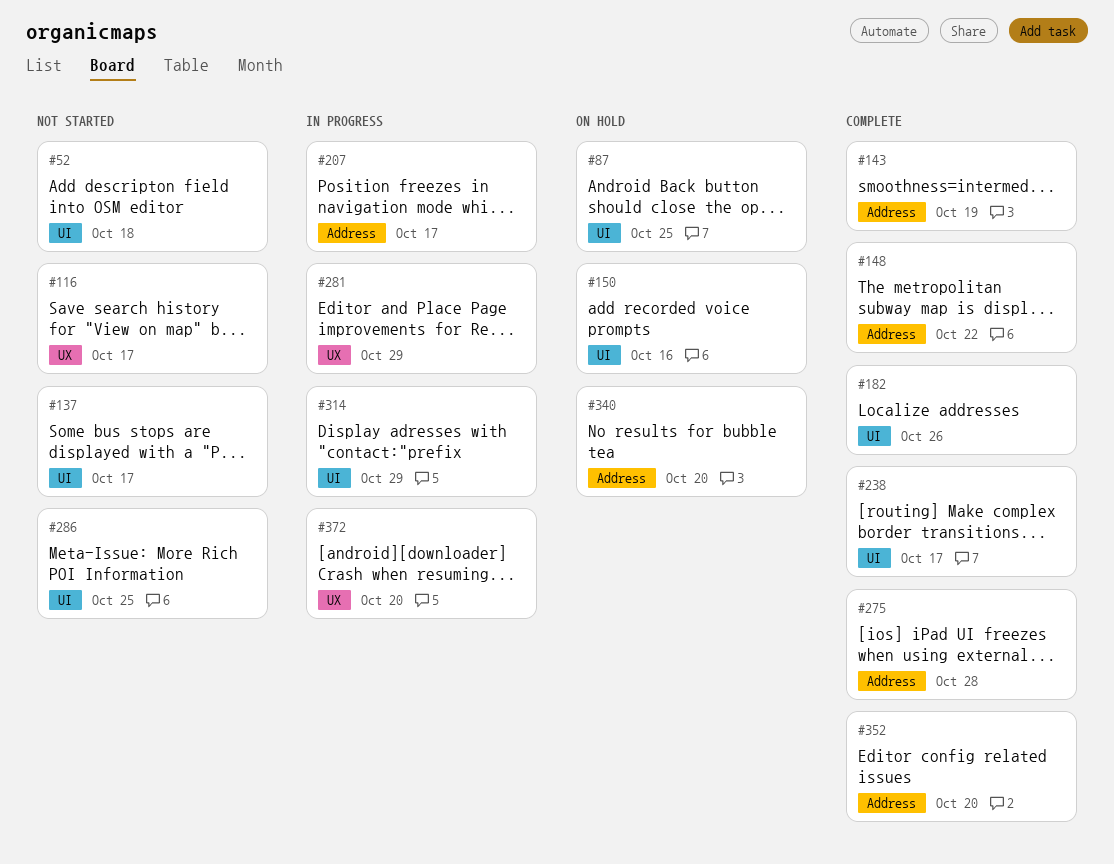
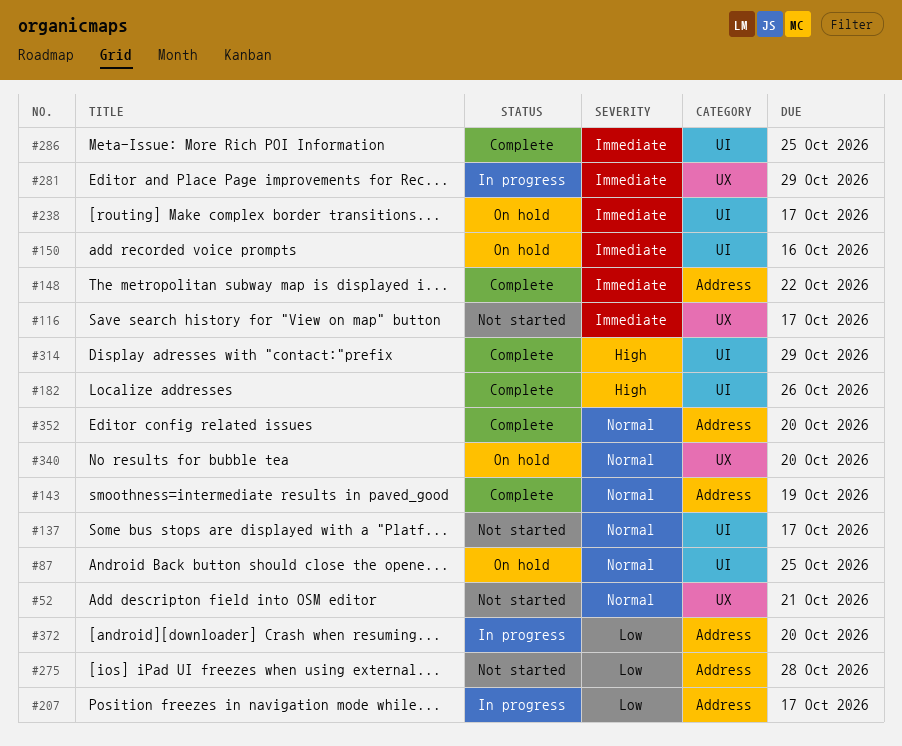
#52, label: UI -> UX
#52, due: Oct 18 -> Oct 21
#238, status: Complete -> On hold
#275, status: Complete -> Not started
#286, status: Not started -> Complete
#314, status: In progress -> Complete
#340, label: Address -> UX
#372, label: UX -> Address

